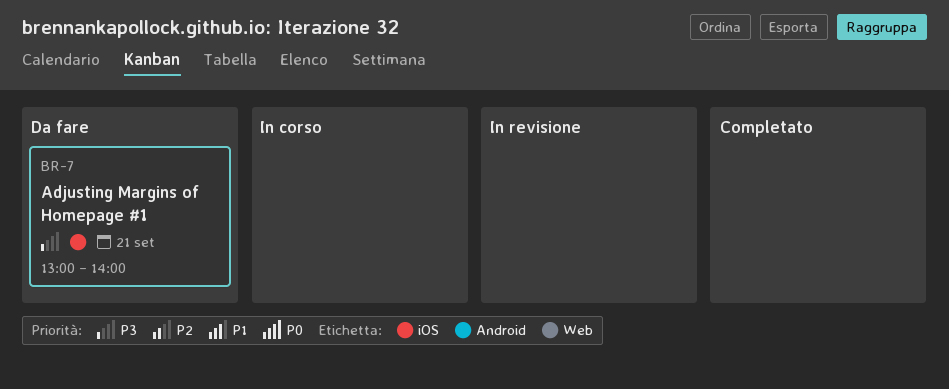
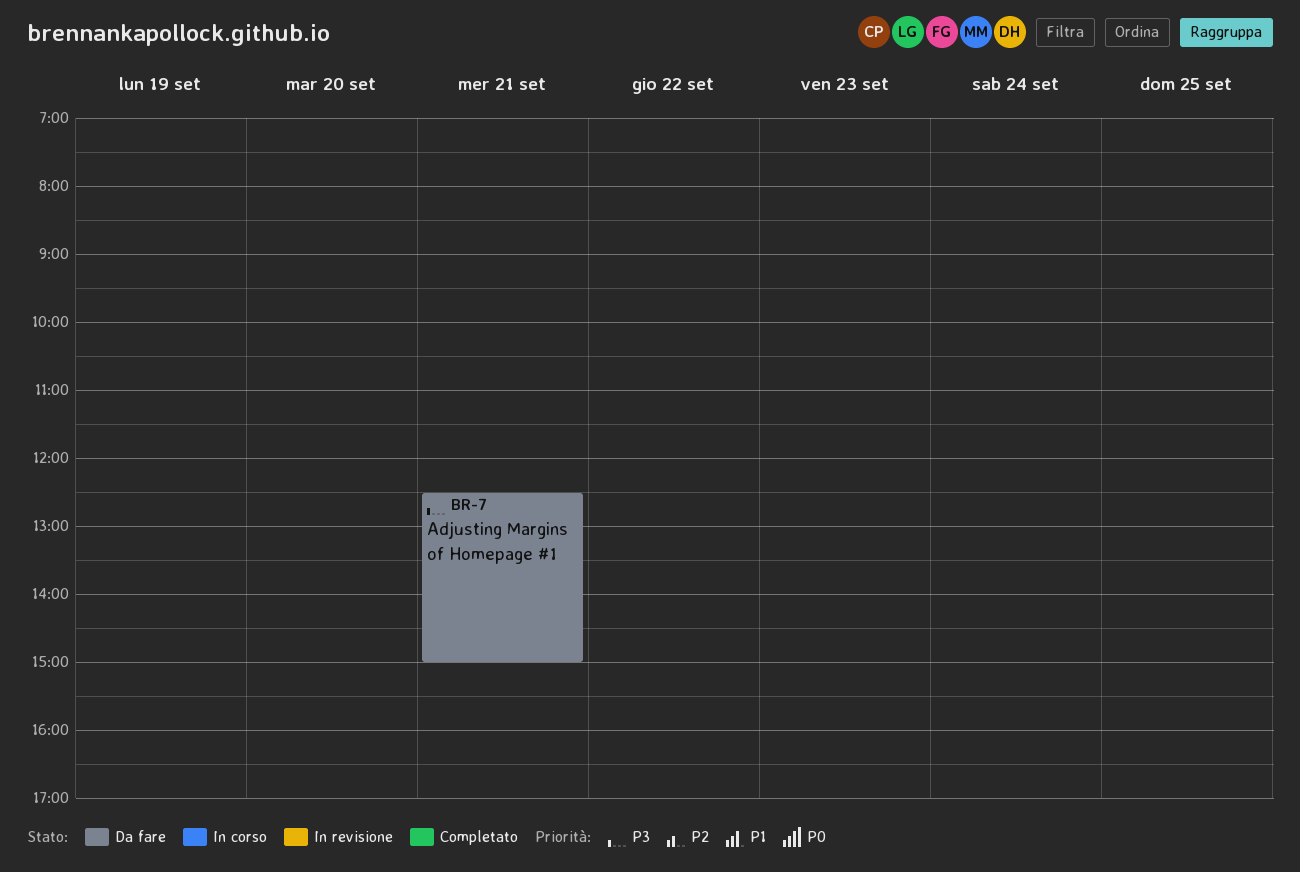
BR-7, begins: 13:00 -> 12:30
BR-7, ends: 14:00 -> 15:00

